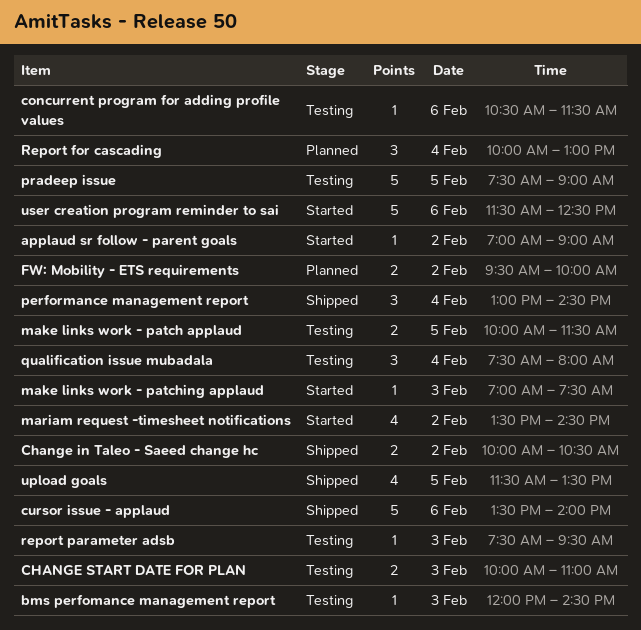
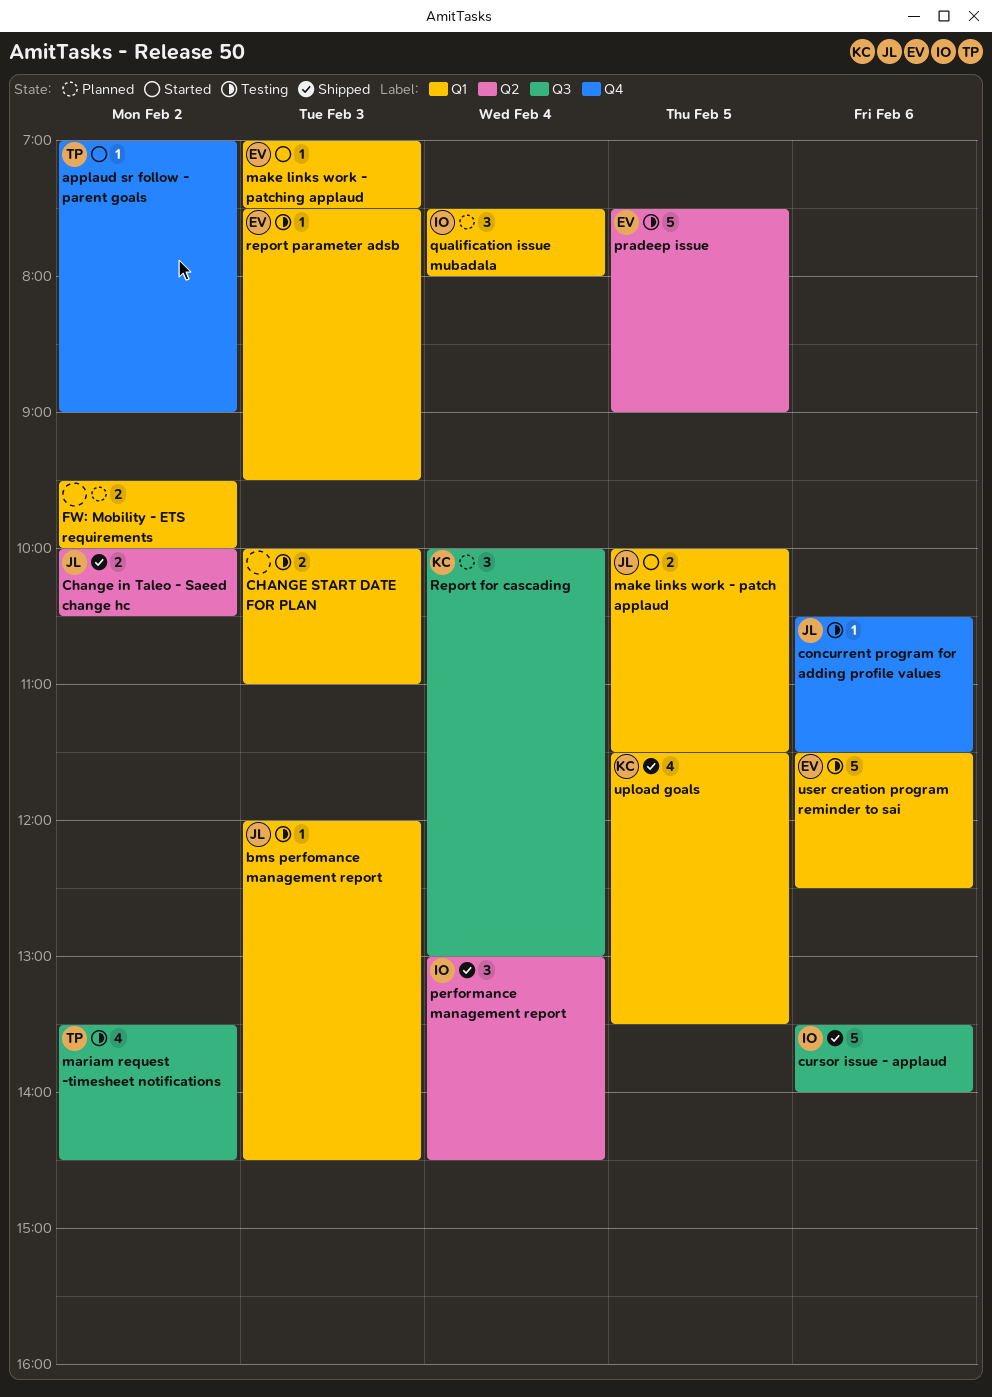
make links work - patch applaud, status: Testing -> Started
mariam request -timesheet notifications, status: Started -> Testing
qualification issue mubadala, status: Testing -> Planned
user creation program reminder to sai, status: Started -> Testing

